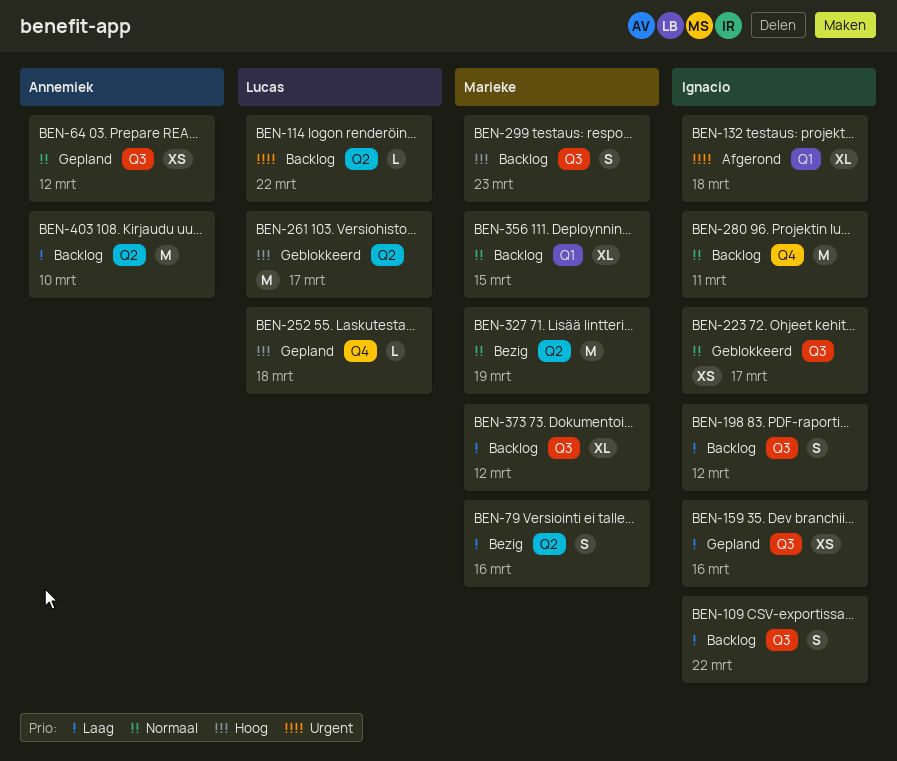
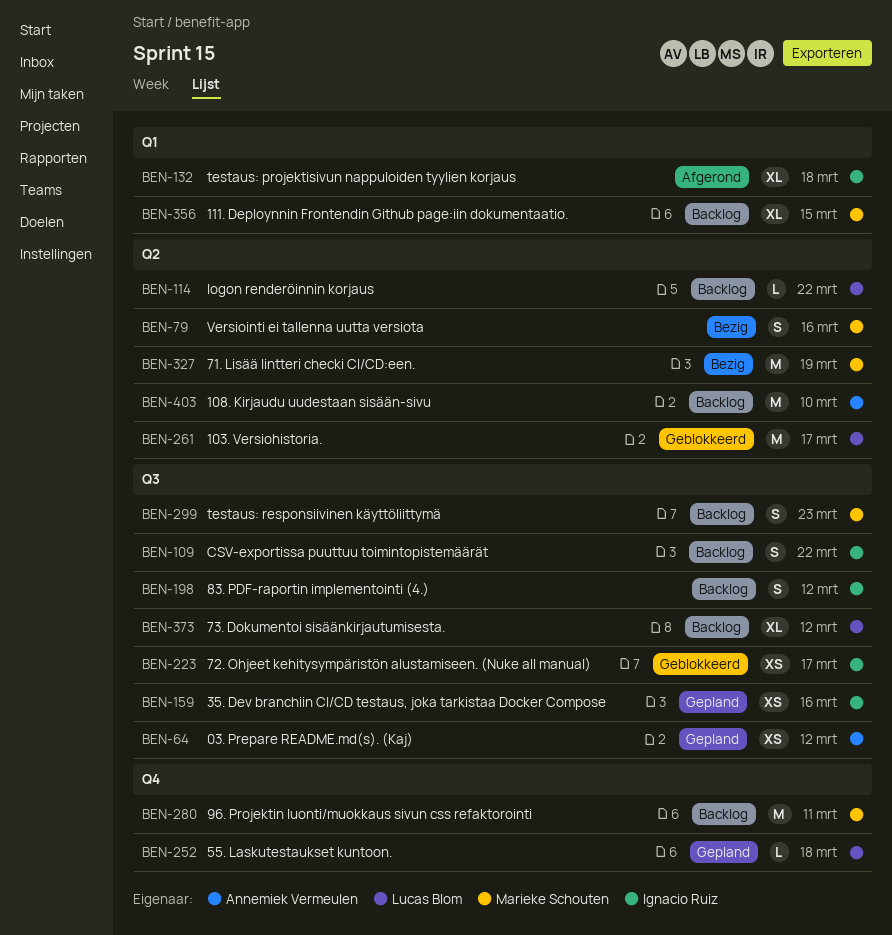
BEN-280, owner: Ignacio Ruiz -> Marieke Schouten
BEN-373, owner: Marieke Schouten -> Lucas Blom

